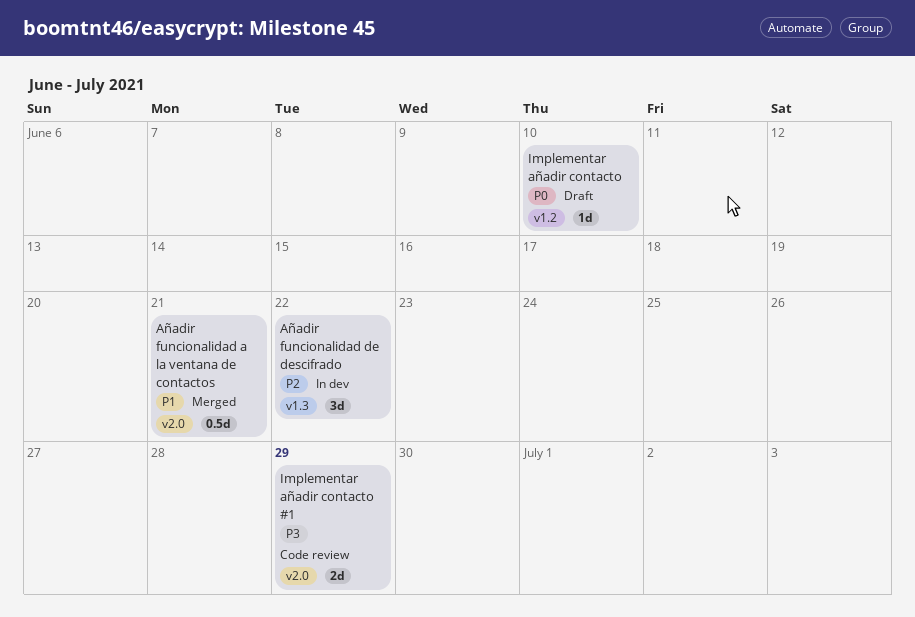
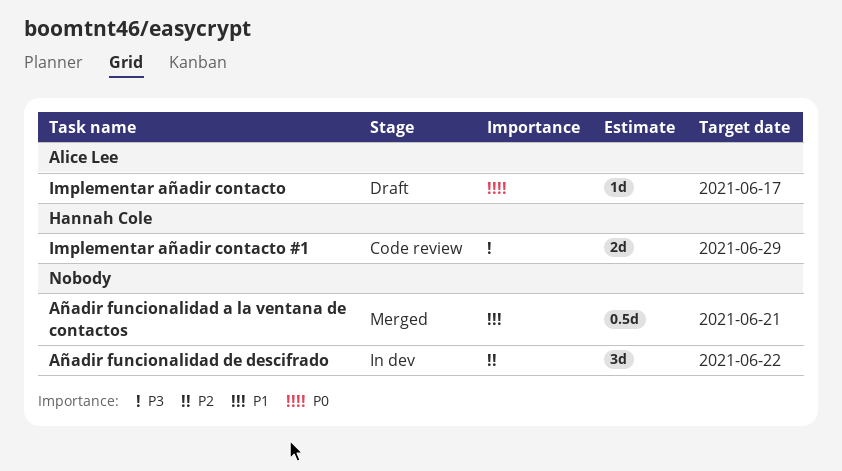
Implementar añadir contacto, due: Jun 10 -> Jun 17

